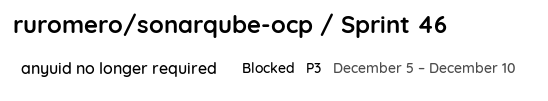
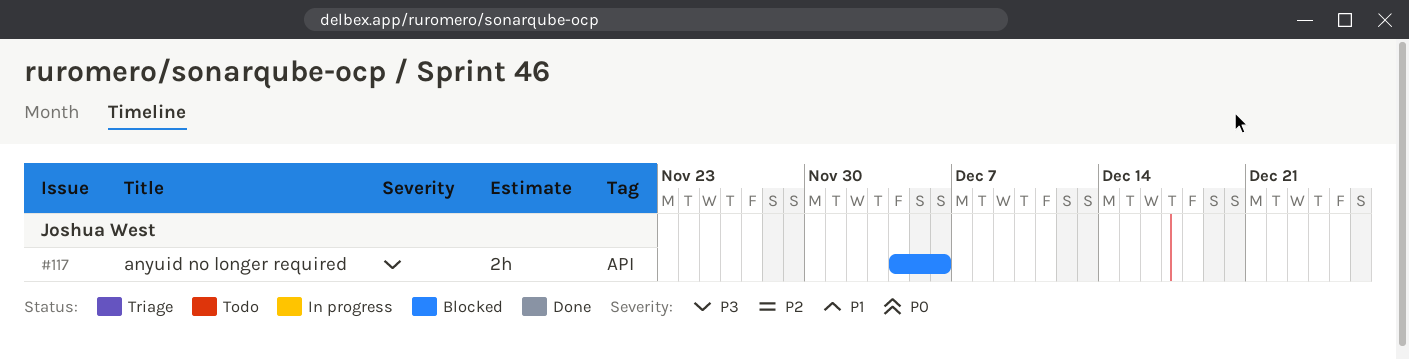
anyuid no longer required, start: Dec 5 -> Dec 4
anyuid no longer required, due: Dec 10 -> Dec 6

